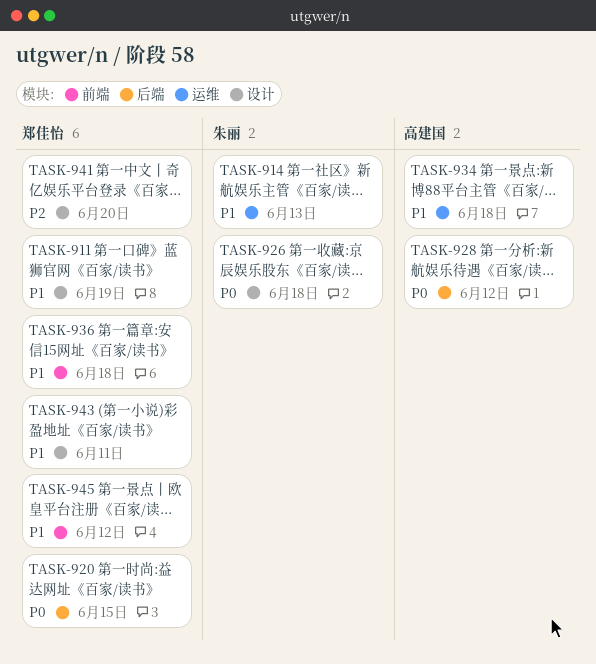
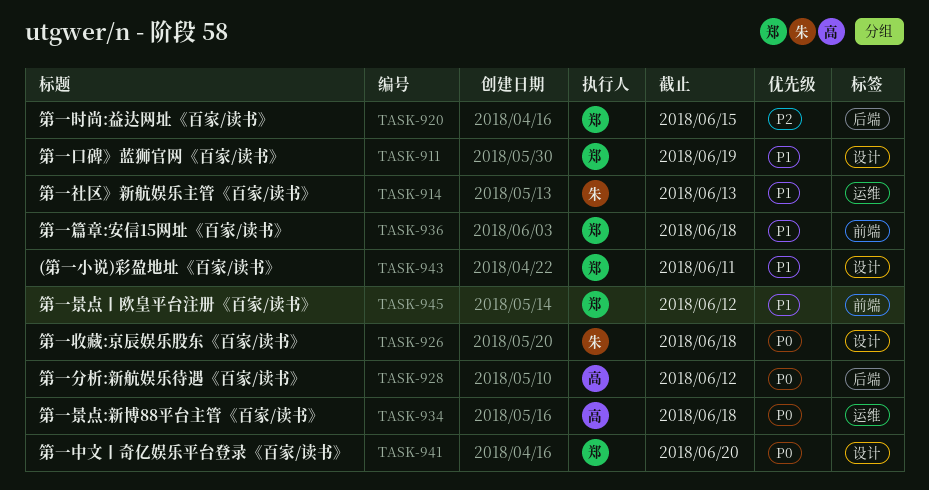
TASK-920, priority: P0 -> P2
TASK-934, priority: P1 -> P0
TASK-941, priority: P2 -> P0

